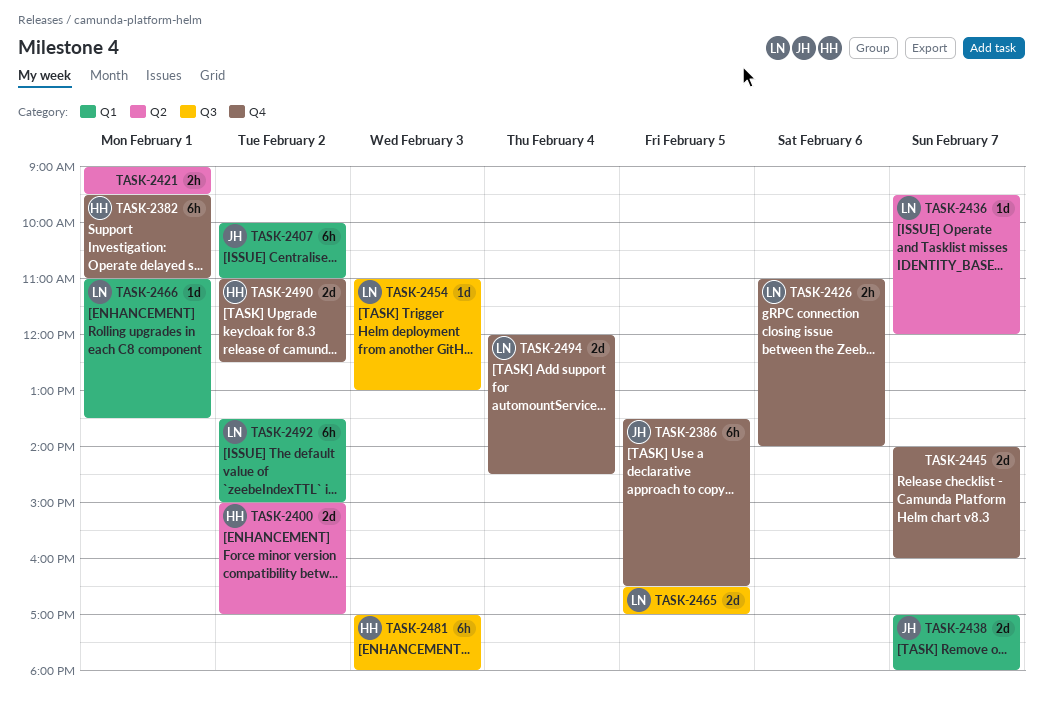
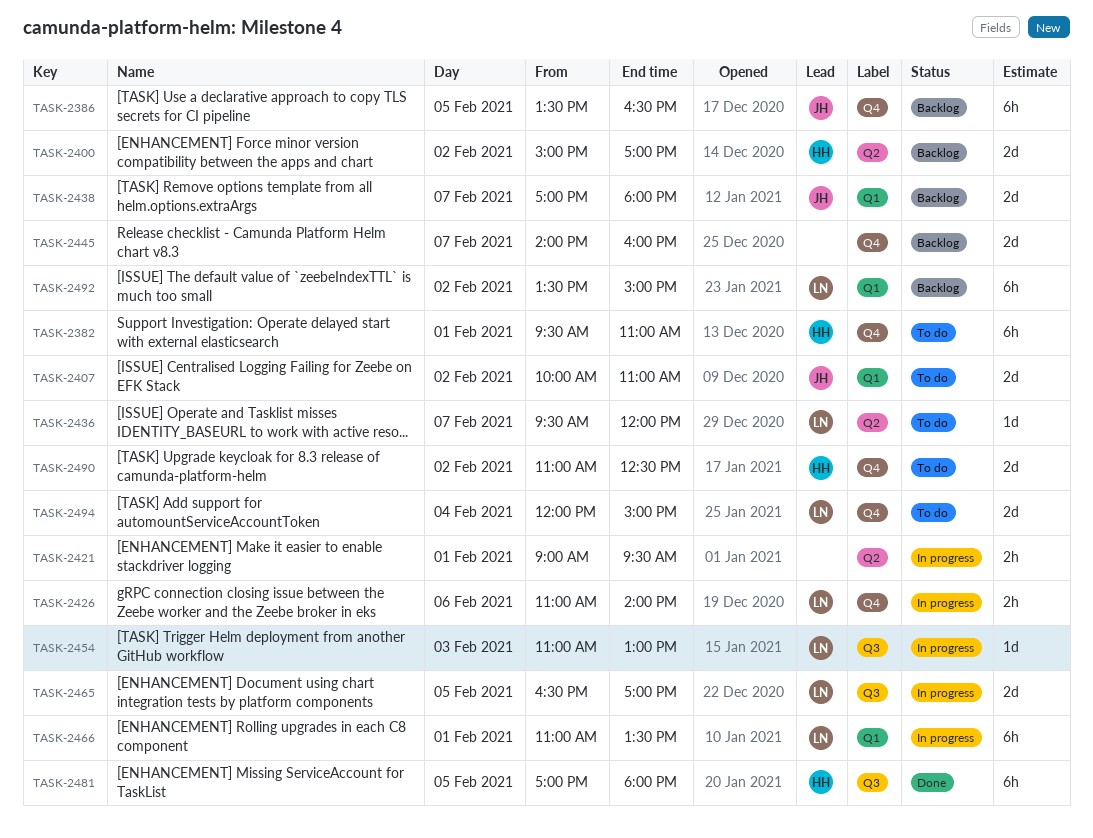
TASK-2407, estimate: 6h -> 2d
TASK-2466, estimate: 1d -> 6h
TASK-2481, day: Feb 3 -> Feb 5
TASK-2494, ends: 14:30 -> 15:00

